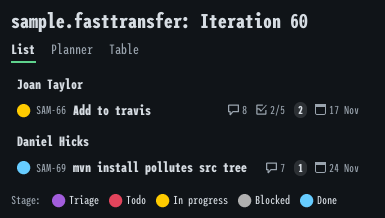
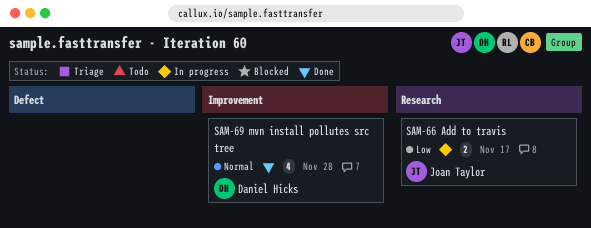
SAM-69, estimate: 1 -> 4
SAM-69, due: Nov 24 -> Nov 28

